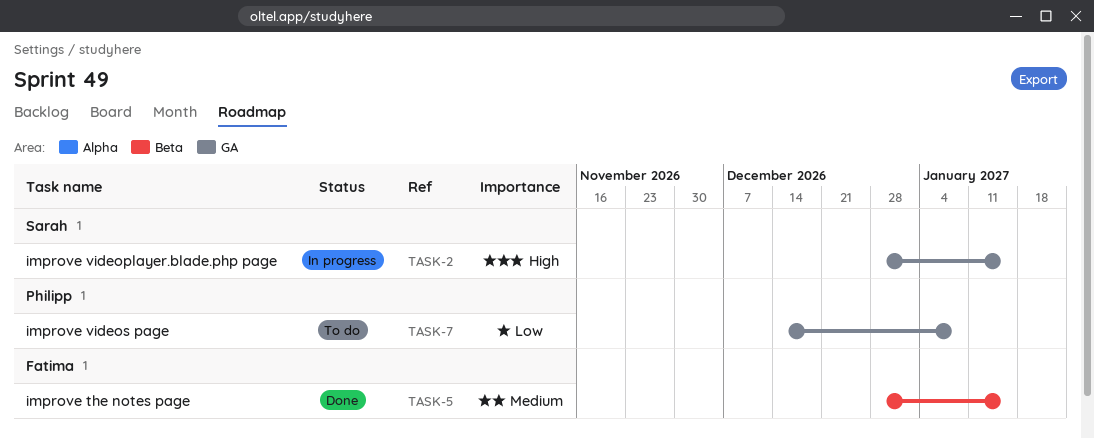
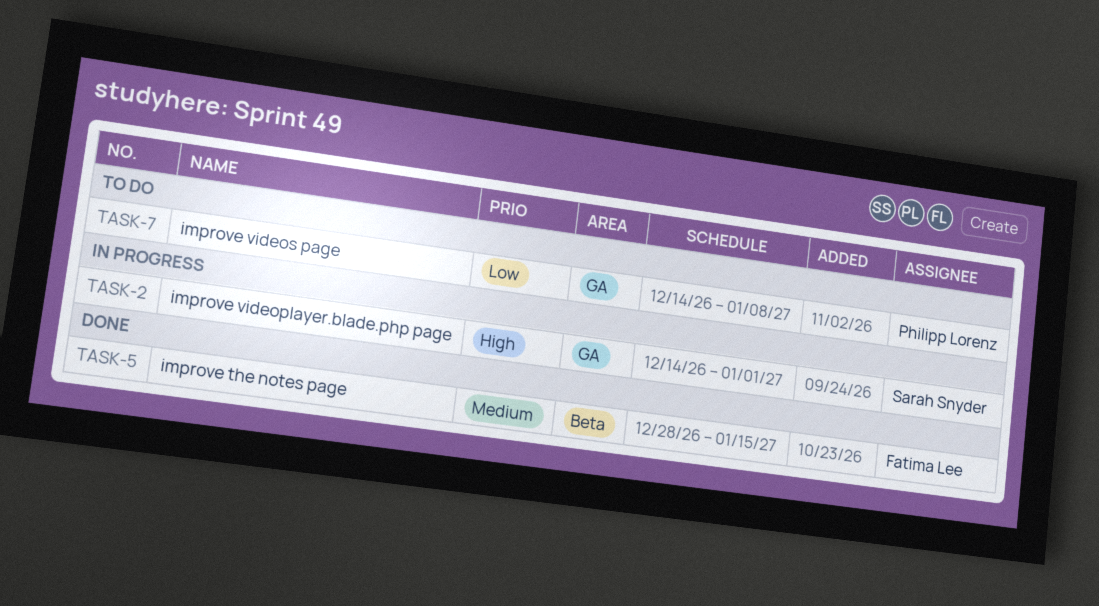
TASK-2, start: Dec 28 -> Dec 14
TASK-2, due: Jan 15 -> Jan 1

